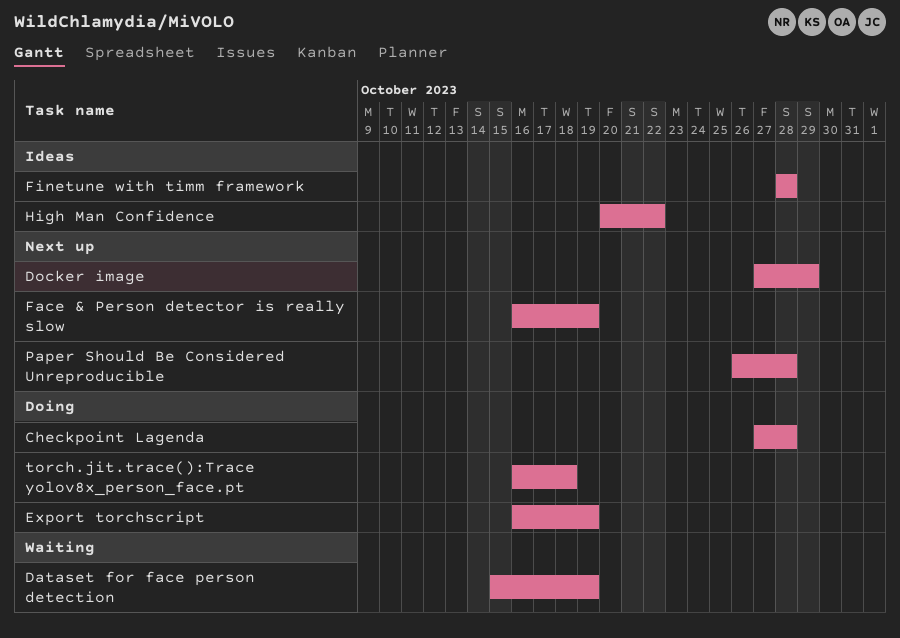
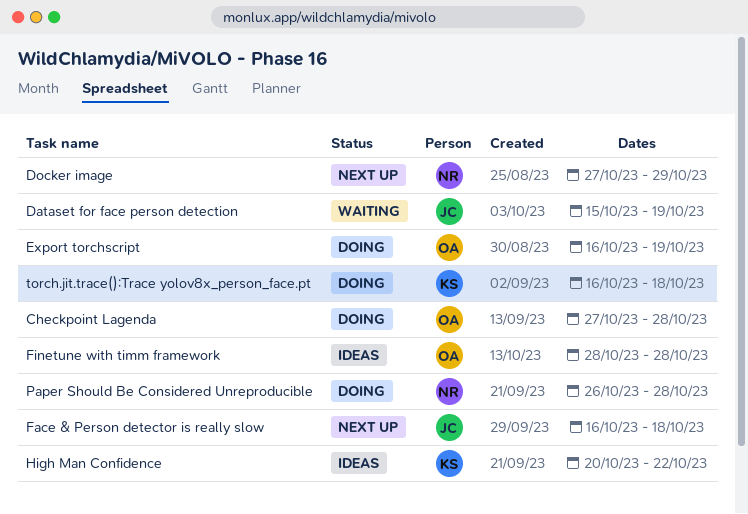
Face & Person detector is really slow, due: Oct 19 -> Oct 18
Paper Should Be Considered Unreproducible, status: Next up -> Doing

